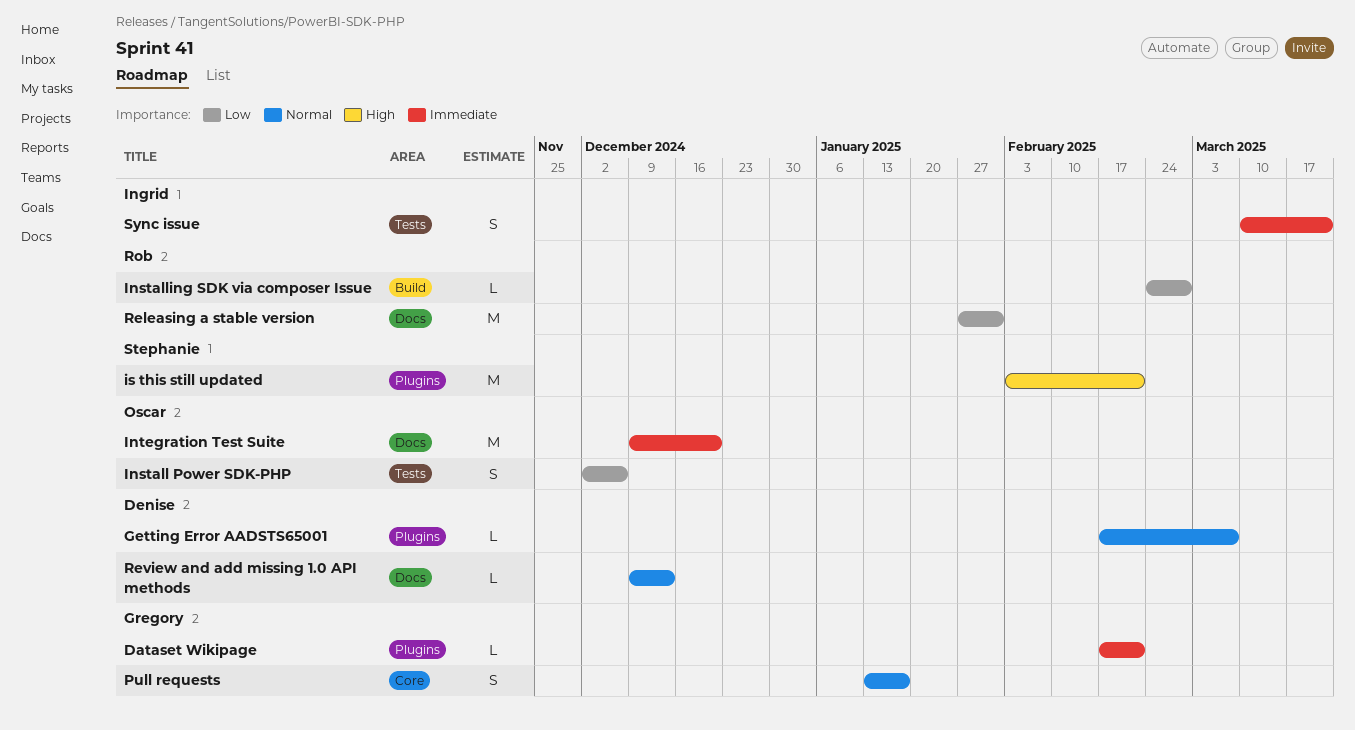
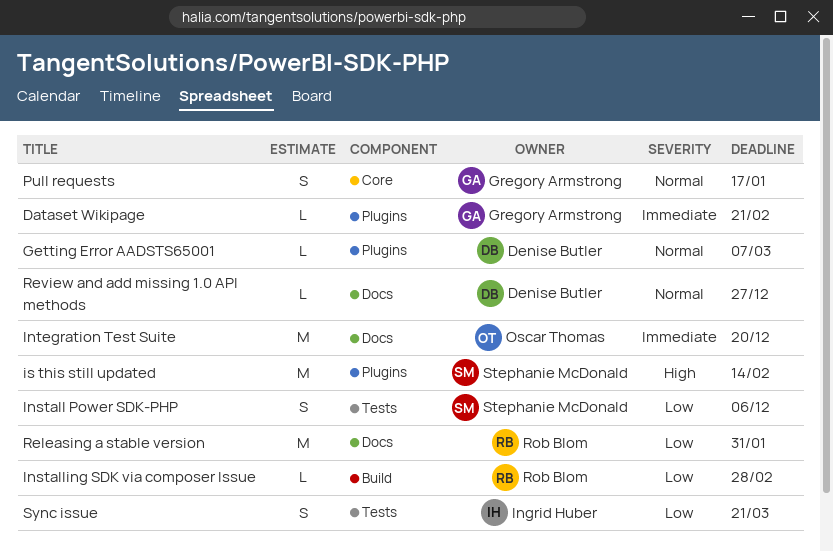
Install Power SDK-PHP, owner: Oscar Thomas -> Stephanie McDonald
is this still updated, due: Feb 21 -> Feb 14
Review and add missing 1.0 API methods, due: Dec 13 -> Dec 27
Sync issue, priority: Immediate -> Low

